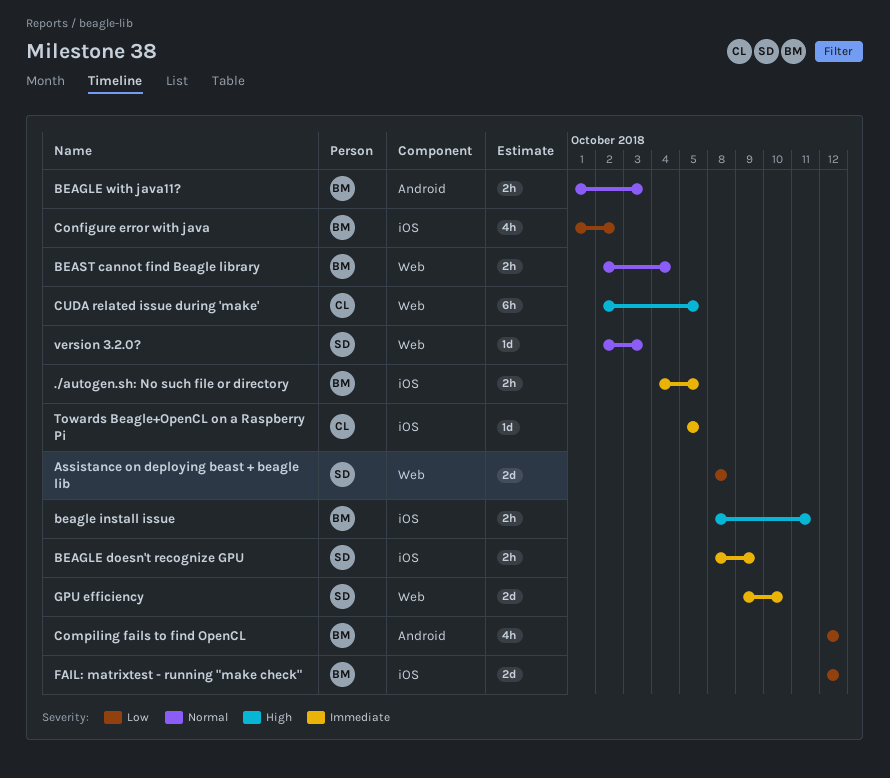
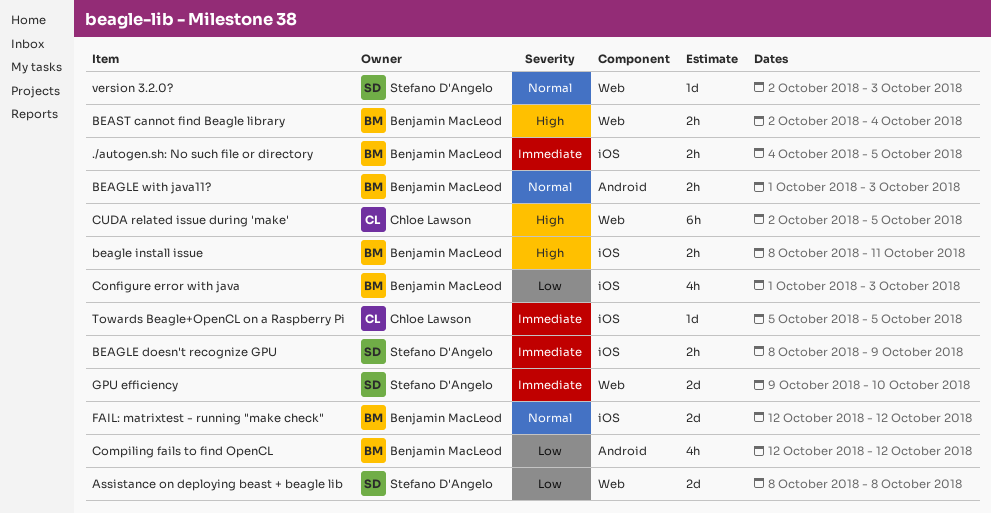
BEAST cannot find Beagle library, priority: Normal -> High
Configure error with java, due: Oct 2 -> Oct 3
FAIL: matrixtest - running "make check", priority: Low -> Normal

